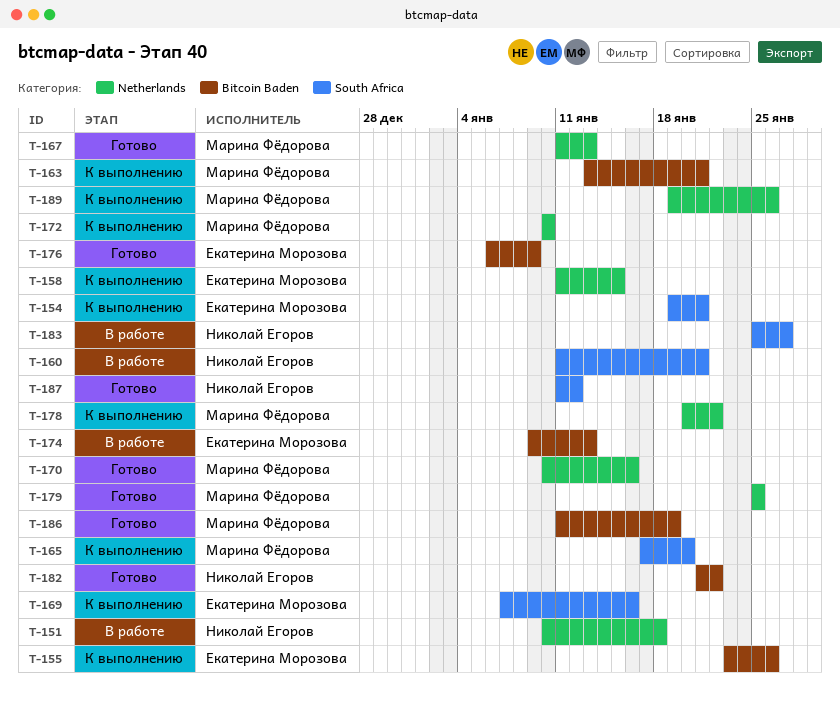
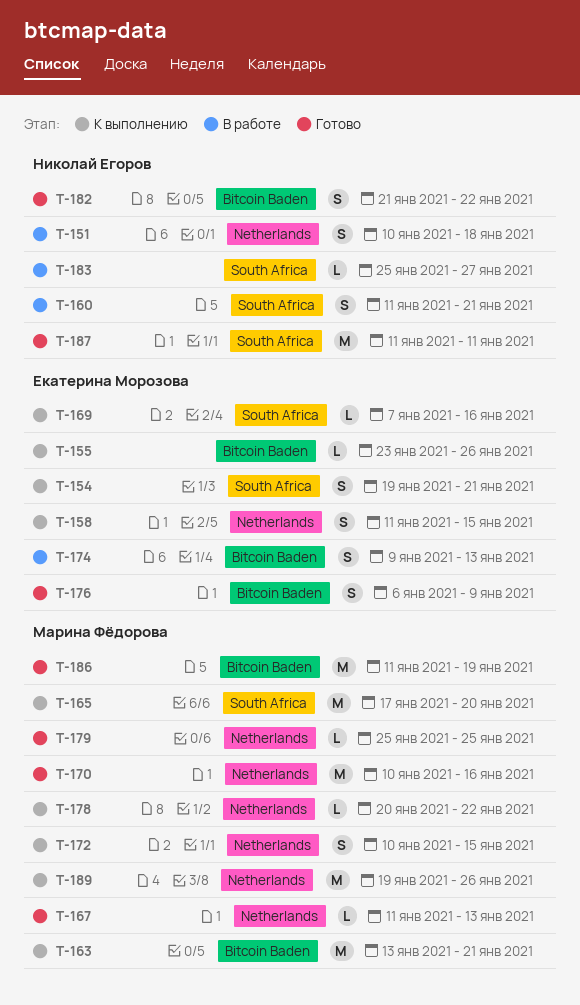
T-172, due: Jan 10 -> Jan 15
T-187, due: Jan 12 -> Jan 11

